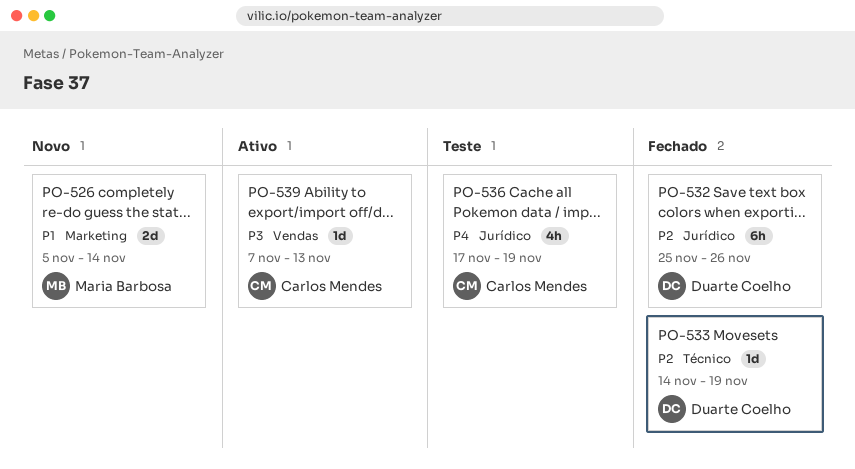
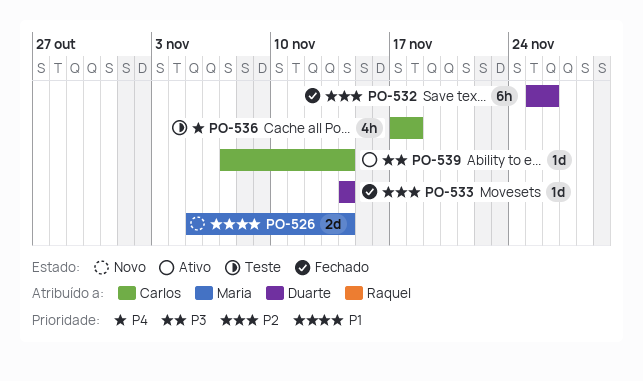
PO-533, due: Nov 19 -> Nov 14
PO-536, due: Nov 19 -> Nov 18
PO-539, due: Nov 13 -> Nov 14

